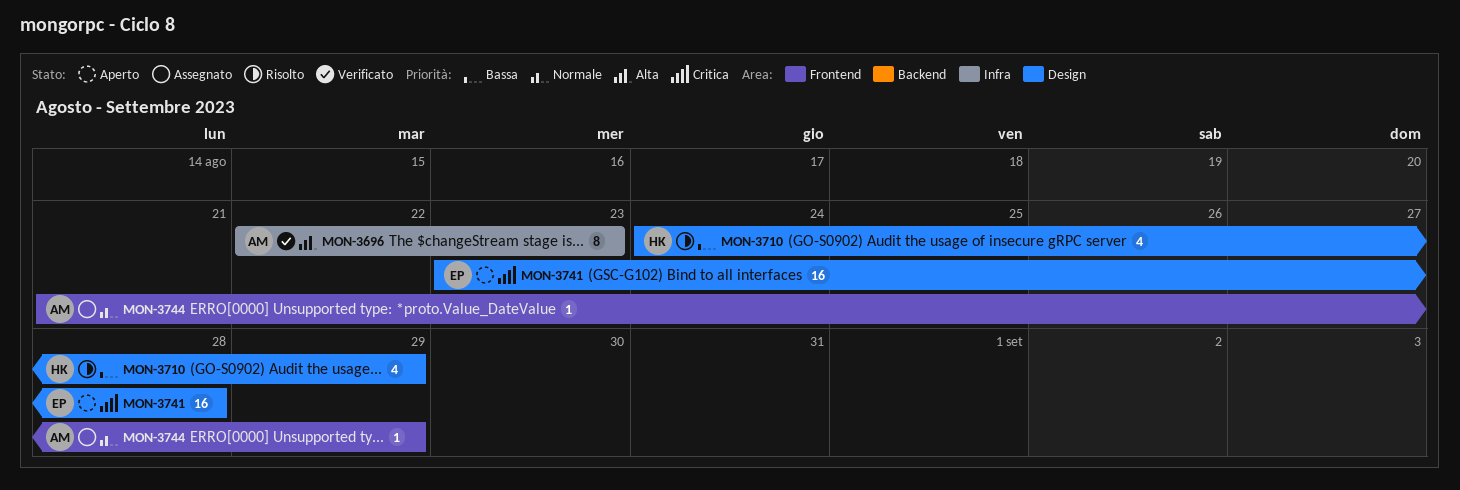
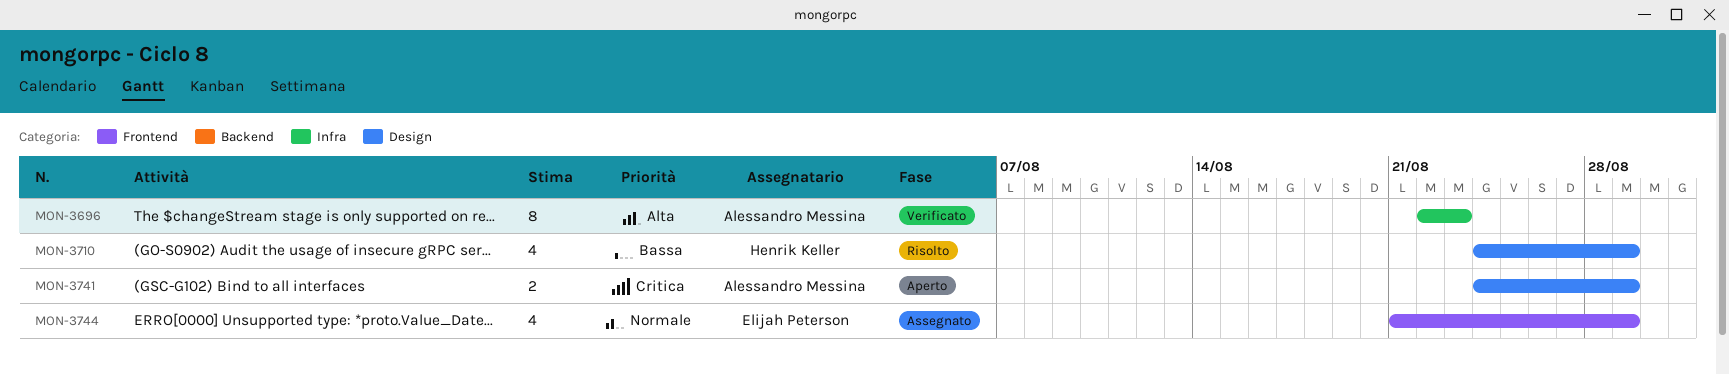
MON-3741, owner: Elijah Peterson -> Alessandro Messina
MON-3741, estimate: 16 -> 2
MON-3741, start: Aug 23 -> Aug 24
MON-3741, due: Aug 28 -> Aug 29
MON-3744, owner: Alessandro Messina -> Elijah Peterson
MON-3744, estimate: 1 -> 4

